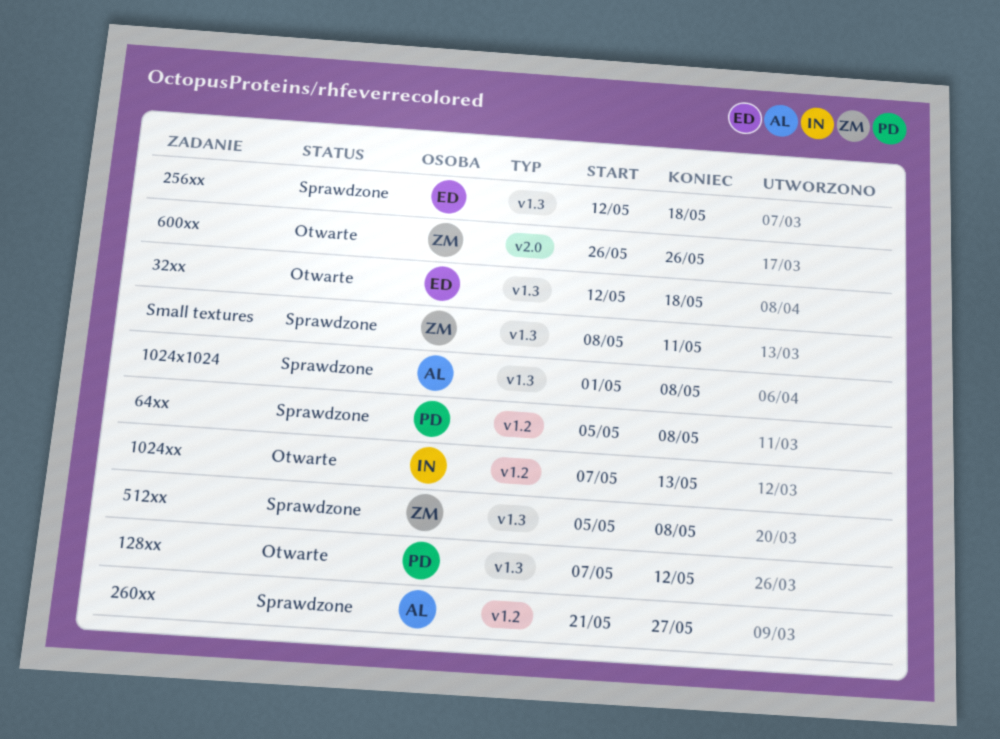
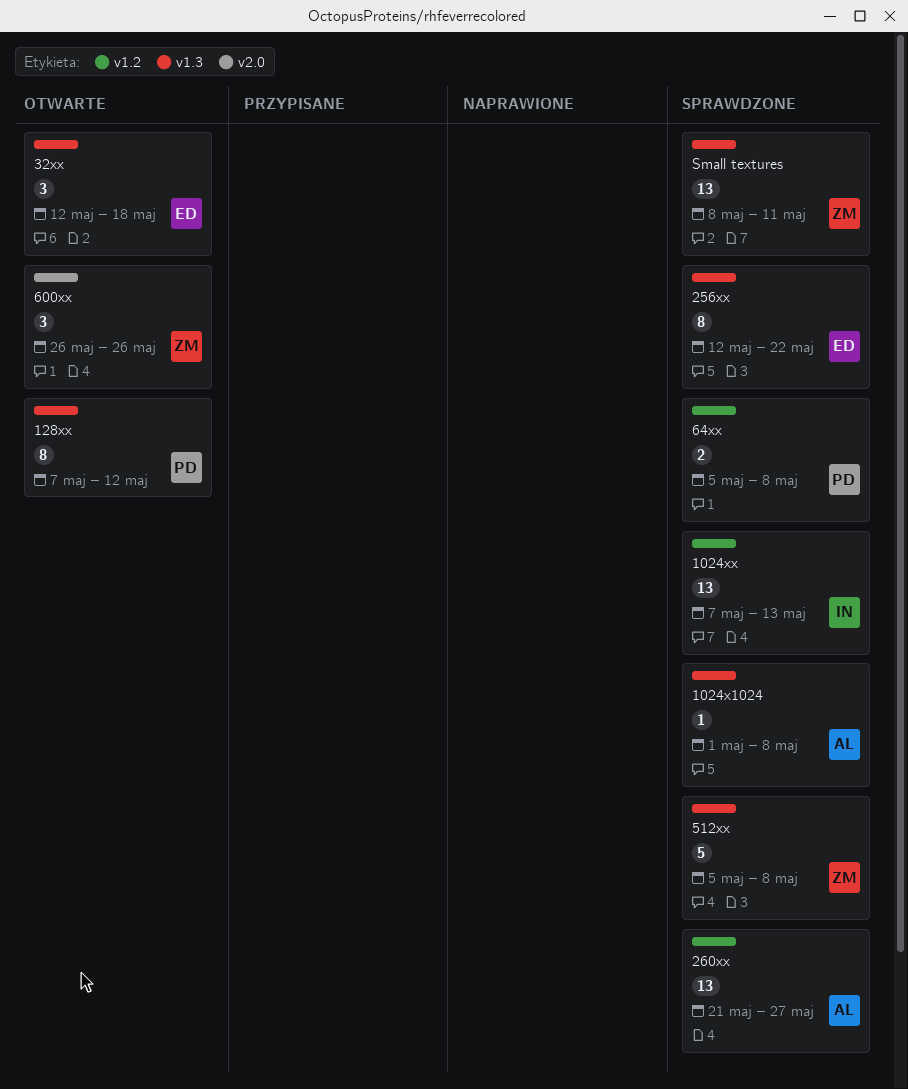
1024xx, status: Otwarte -> Sprawdzone
256xx, due: May 18 -> May 22

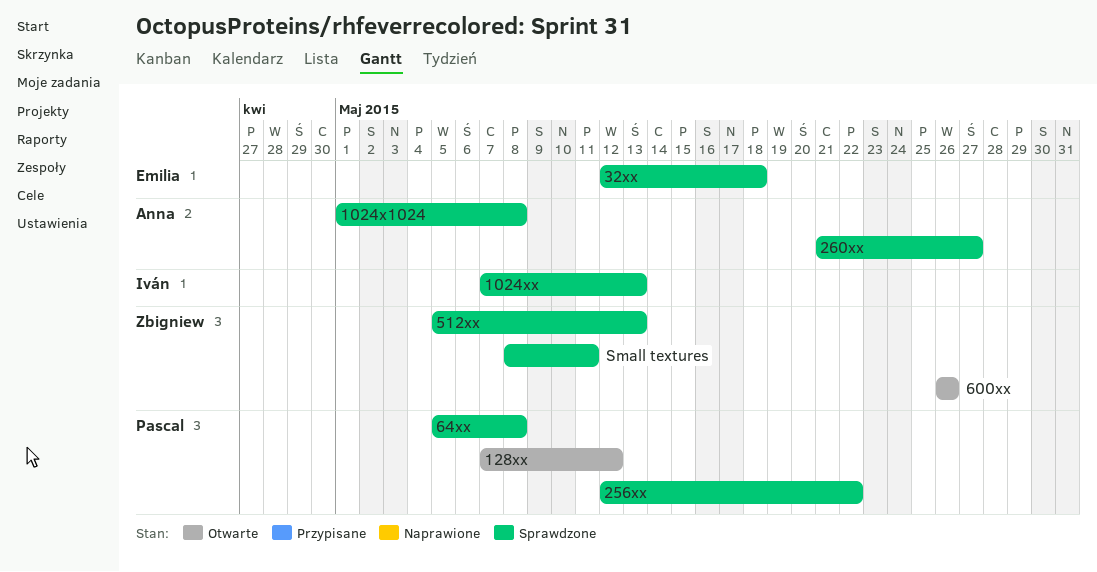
256xx, owner: Emilia -> Pascal
32xx, status: Otwarte -> Sprawdzone
512xx, due: May 8 -> May 13

